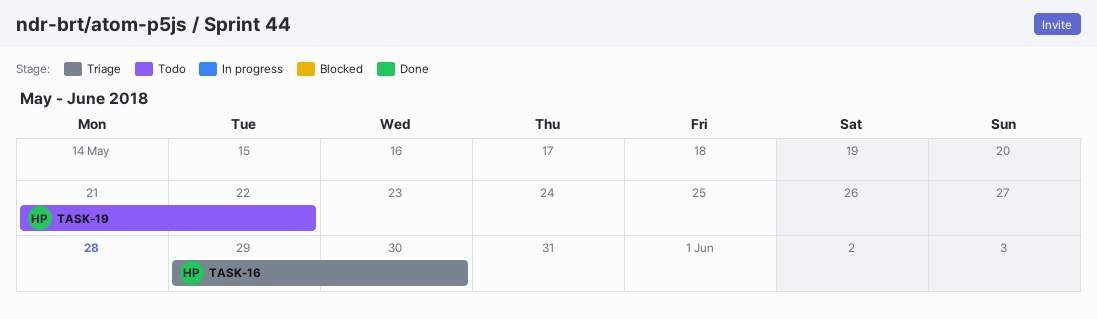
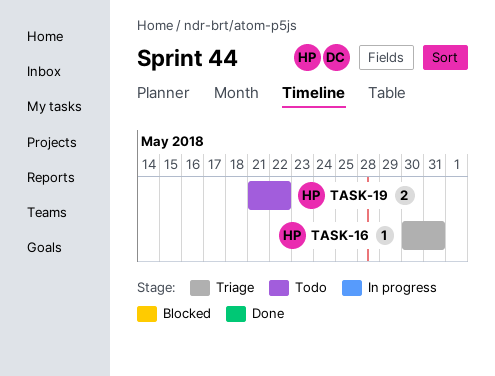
TASK-16, start: May 29 -> May 30
TASK-16, due: May 30 -> May 31

